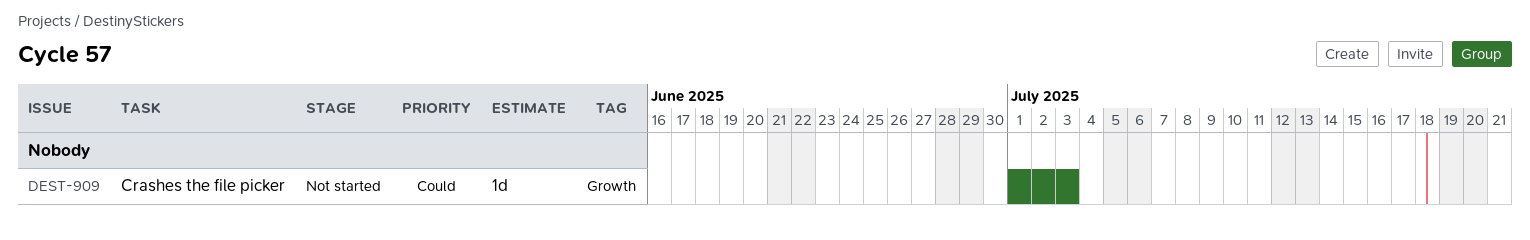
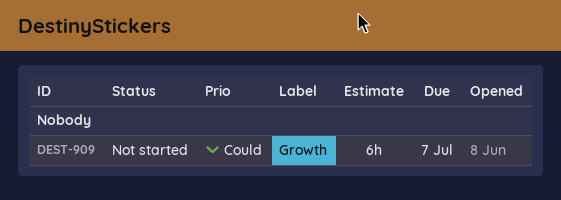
DEST-909, estimate: 1d -> 6h
DEST-909, due: Jul 3 -> Jul 7

